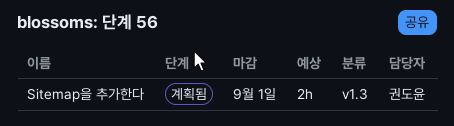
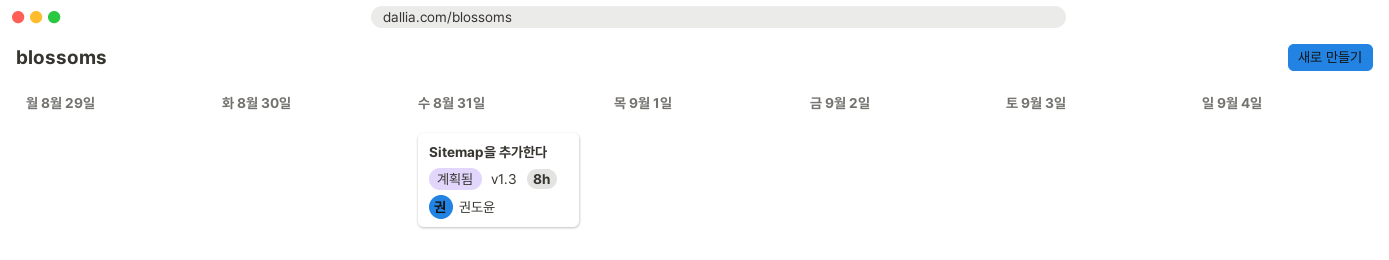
Sitemap을 추가한다, estimate: 2h -> 8h
Sitemap을 추가한다, due: Sep 1 -> Aug 31

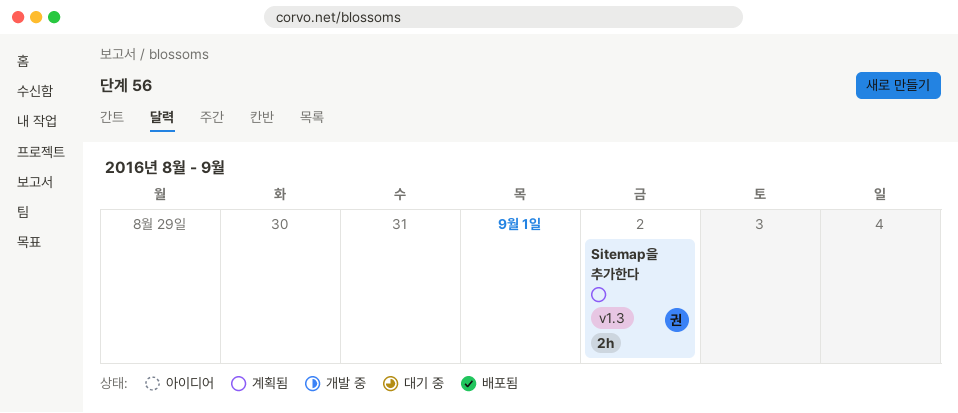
Sitemap을 추가한다, estimate: 8h -> 2h
Sitemap을 추가한다, due: Aug 31 -> Sep 2

